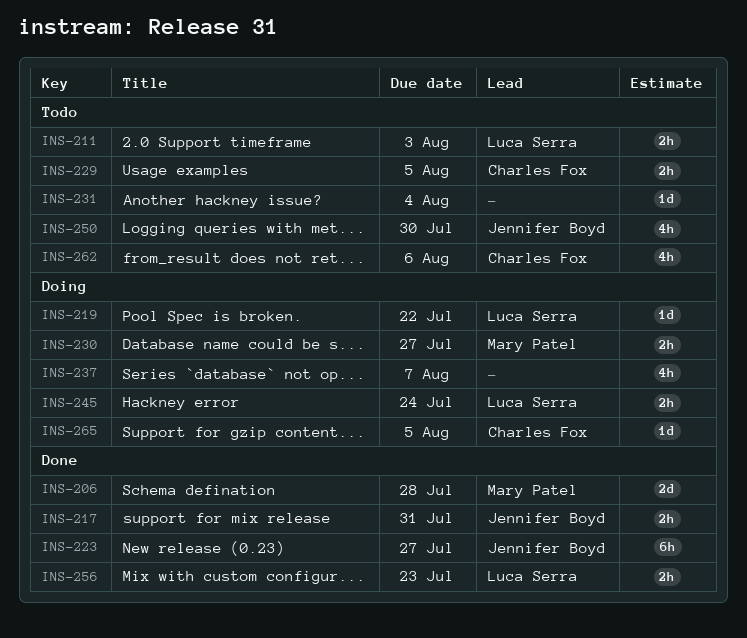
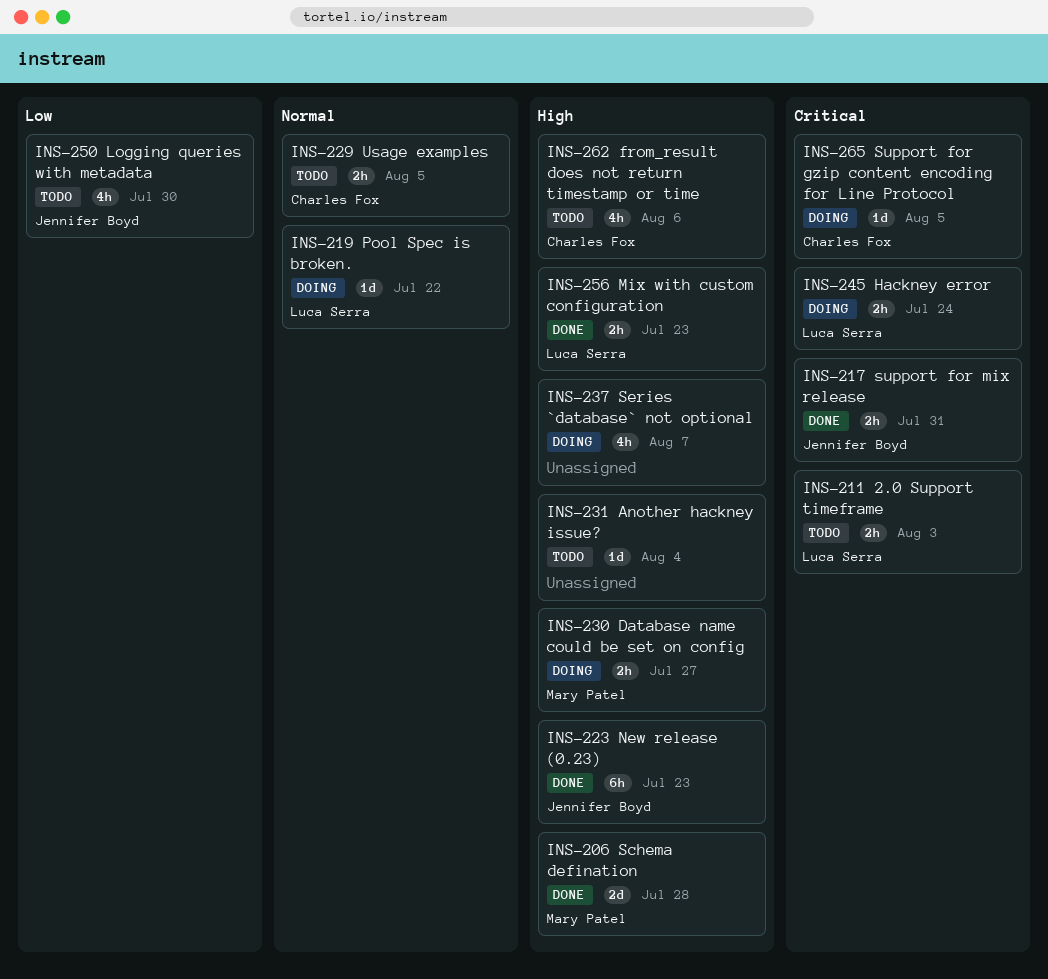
INS-223, due: Jul 27 -> Jul 23

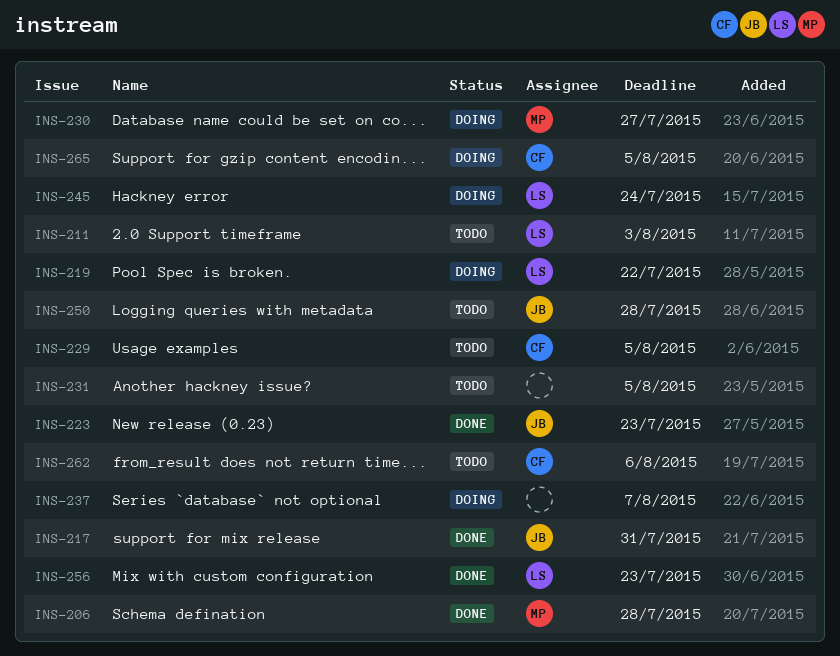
INS-231, due: Aug 4 -> Aug 5
INS-250, due: Jul 30 -> Jul 28

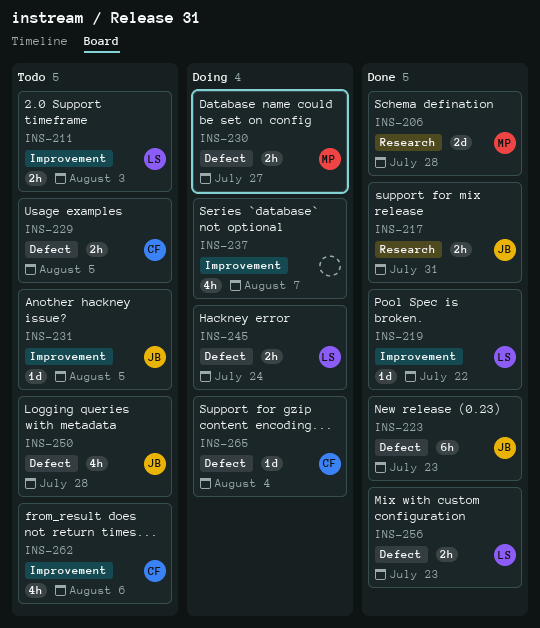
INS-219, status: Doing -> Done
INS-231, owner: none -> JB
INS-265, due: Aug 5 -> Aug 4

